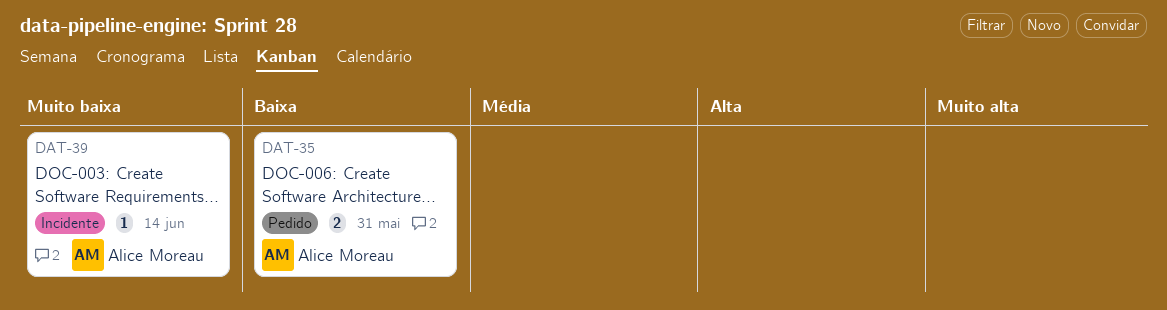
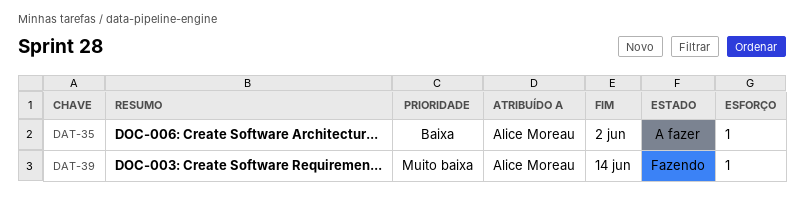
DAT-35, estimate: 2 -> 1
DAT-35, due: May 31 -> Jun 2

